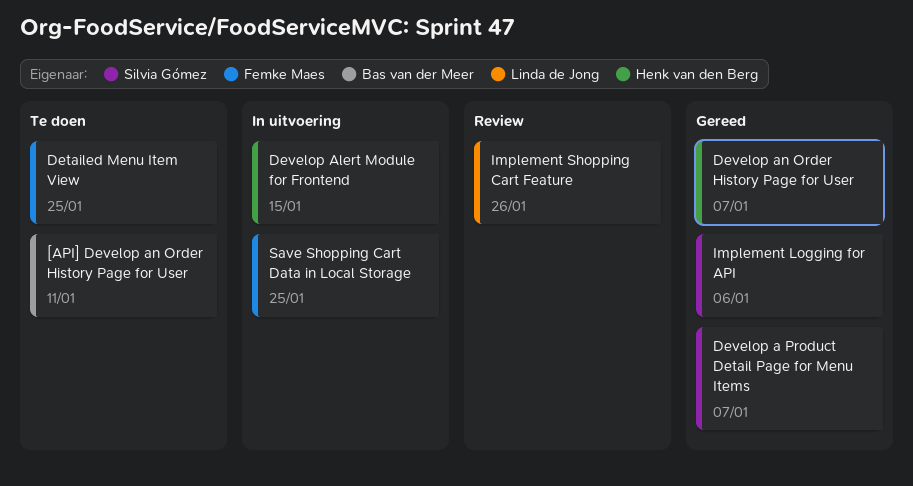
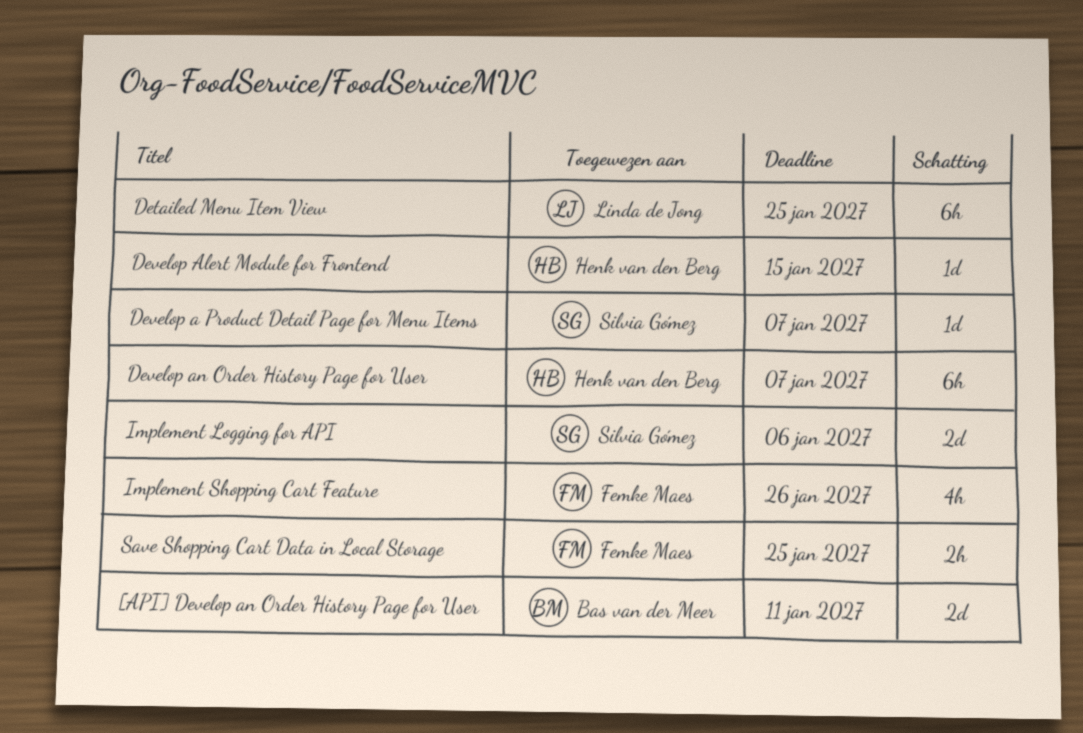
Detailed Menu Item View, owner: Femke Maes -> Linda de Jong
Implement Shopping Cart Feature, owner: Linda de Jong -> Femke Maes

